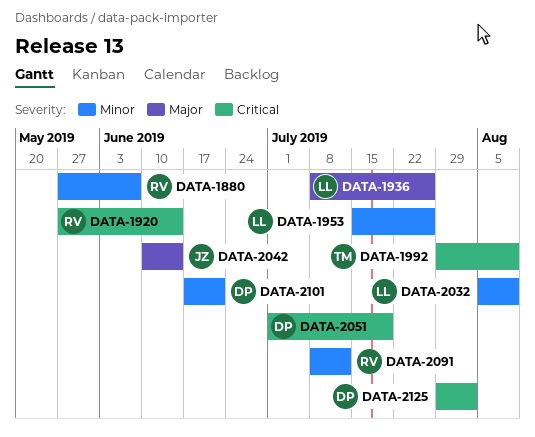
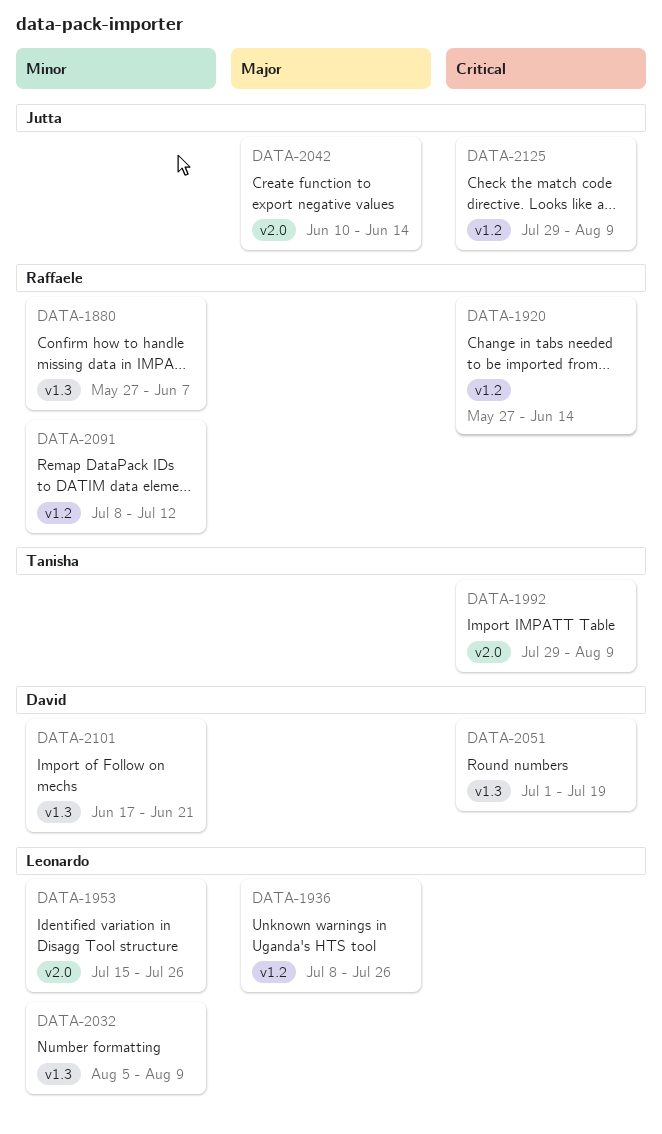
DATA-2125, owner: David -> Jutta
DATA-2125, due: Aug 2 -> Aug 9

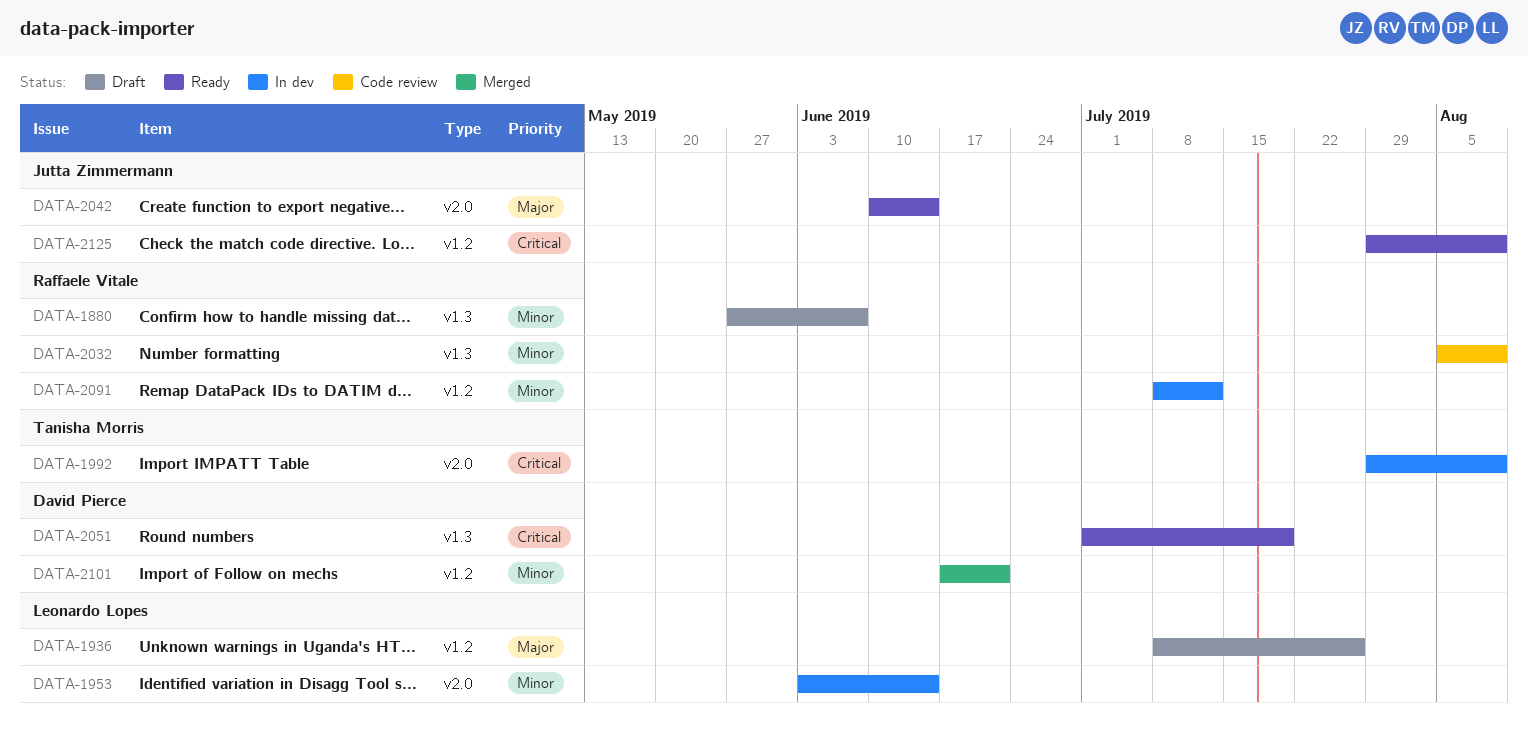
DATA-1920: present -> none
DATA-1953, start: Jul 15 -> Jun 3
DATA-1953, due: Jul 26 -> Jun 14
DATA-2032, owner: Leonardo Lopes -> Raffaele Vitale
DATA-2101, label: v1.3 -> v1.2

